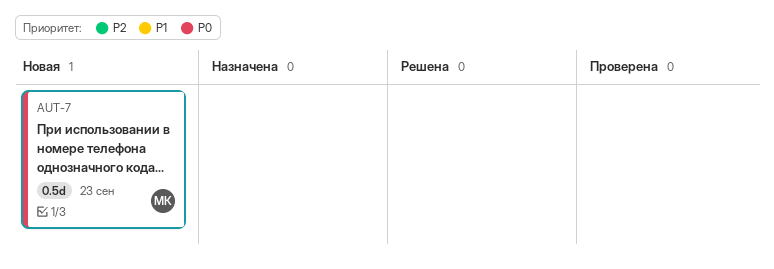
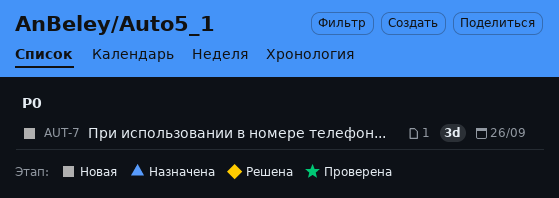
AUT-7, estimate: 0.5d -> 3d
AUT-7, due: Sep 23 -> Sep 26

